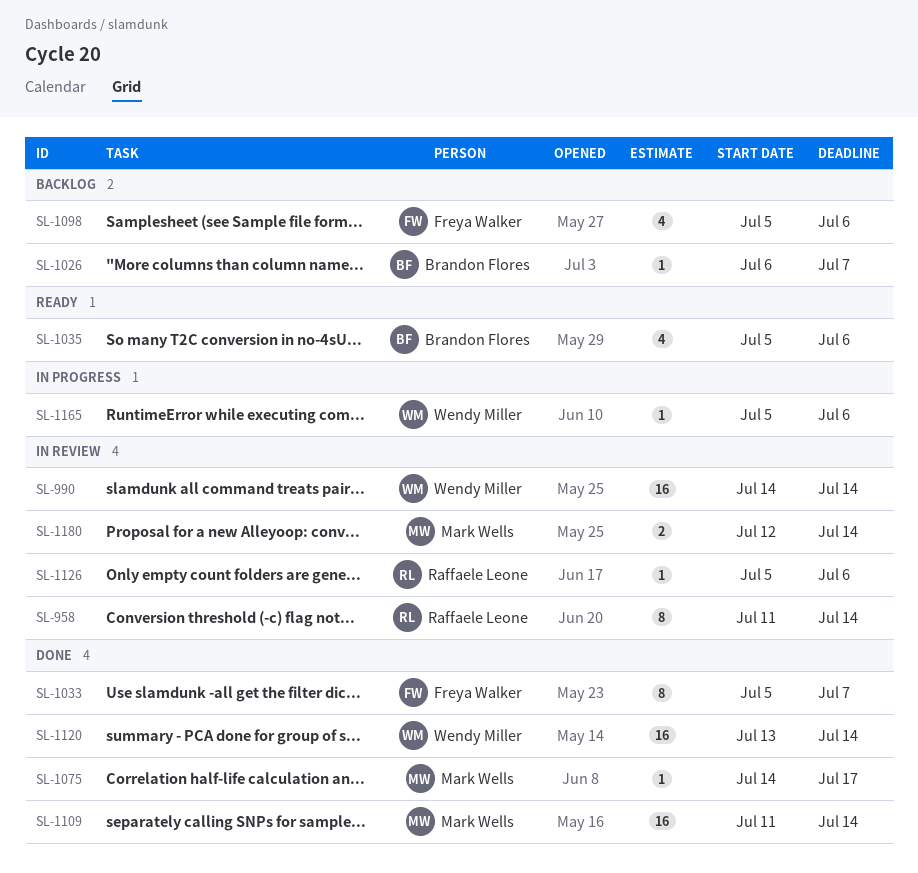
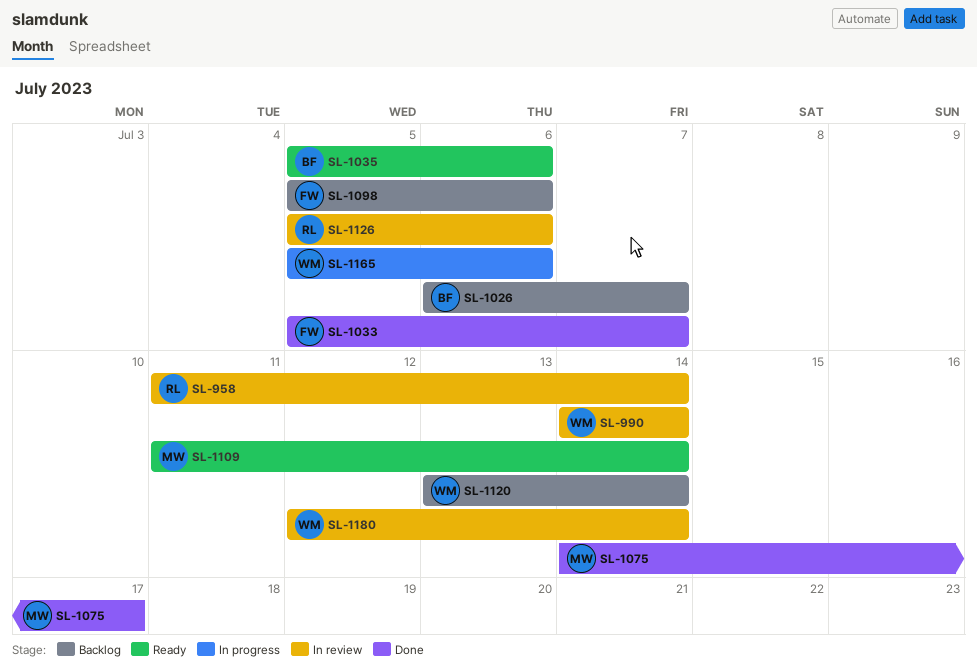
SL-1109, status: Done -> Ready
SL-1120, status: Done -> Backlog
SL-1180, owner: Mark Wells -> Wendy Miller

